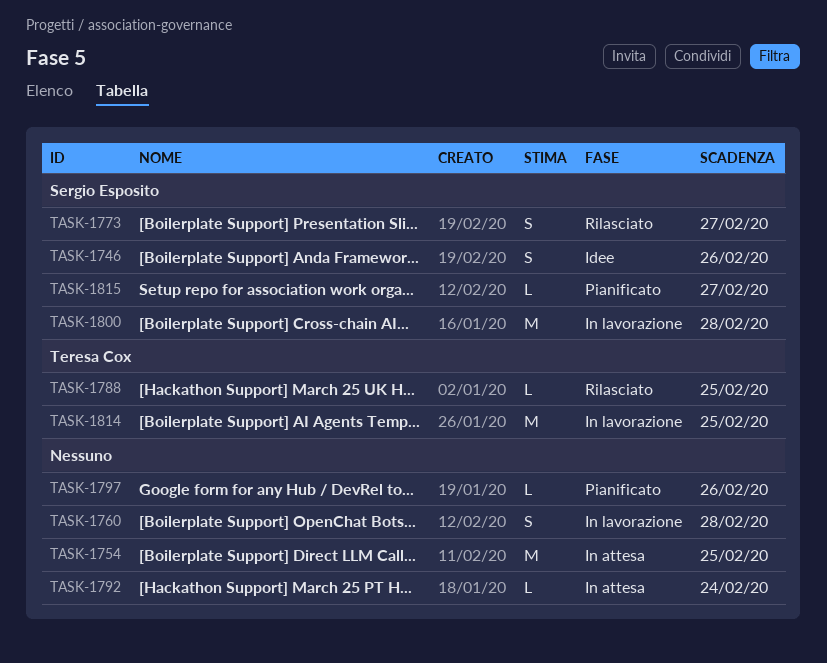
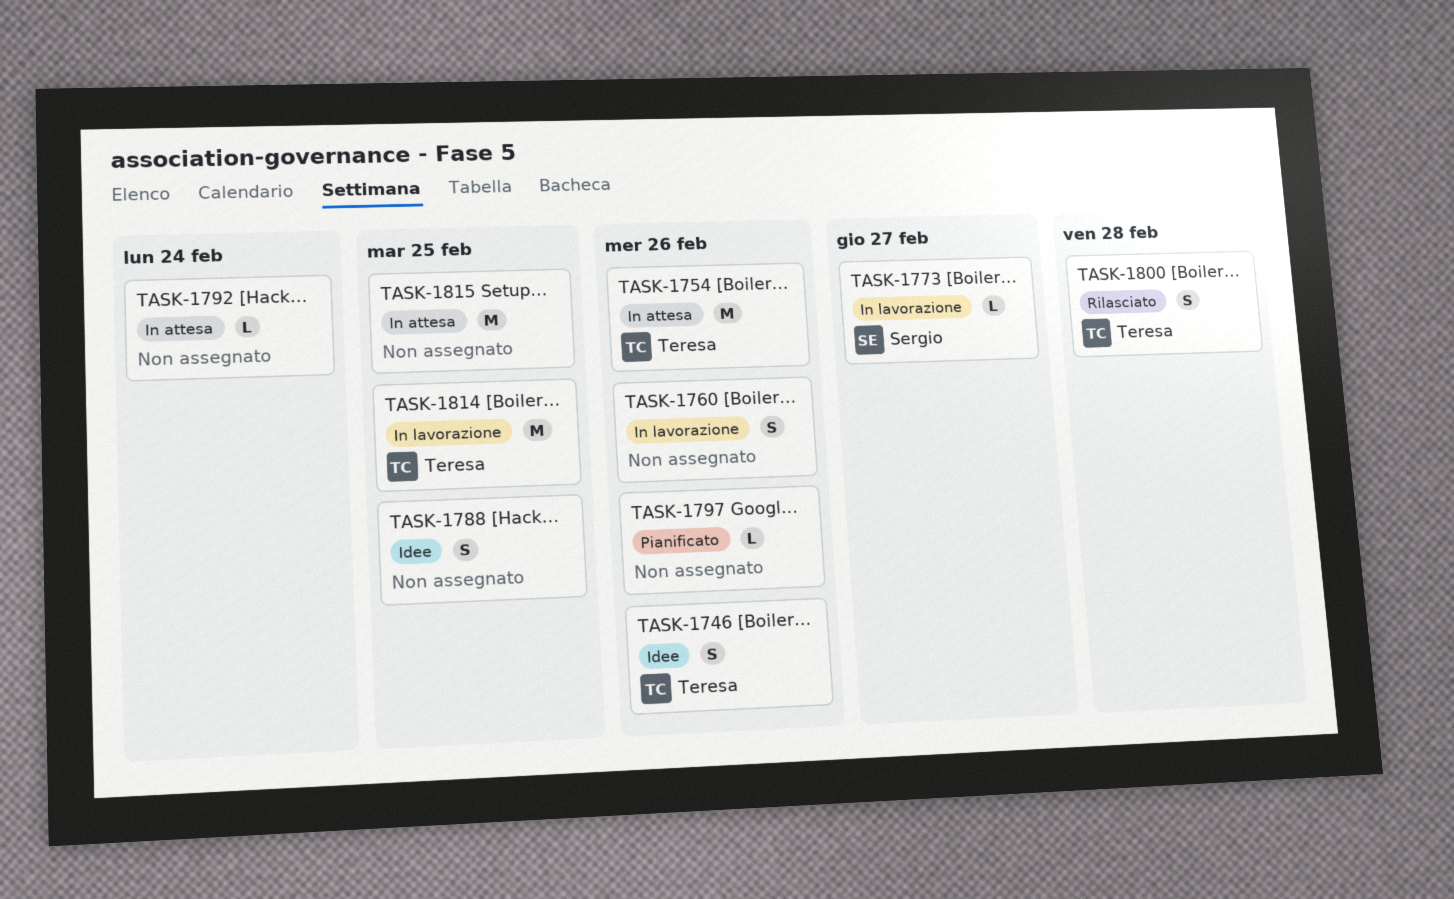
TASK-1746, owner: Sergio Esposito -> Teresa Cox
TASK-1754, owner: none -> Teresa Cox
TASK-1754, due: Feb 25 -> Feb 26
TASK-1760, due: Feb 28 -> Feb 26
TASK-1773, status: Rilasciato -> In lavorazione
TASK-1773, estimate: S -> L
TASK-1788, status: Rilasciato -> Idee
TASK-1788, owner: Teresa Cox -> none
TASK-1788, estimate: L -> S
TASK-1800, status: In lavorazione -> Rilasciato
TASK-1800, owner: Sergio Esposito -> Teresa Cox
TASK-1800, estimate: M -> S
TASK-1815, status: Pianificato -> In attesa
TASK-1815, owner: Sergio Esposito -> none
TASK-1815, estimate: L -> M
TASK-1815, due: Feb 27 -> Feb 25

